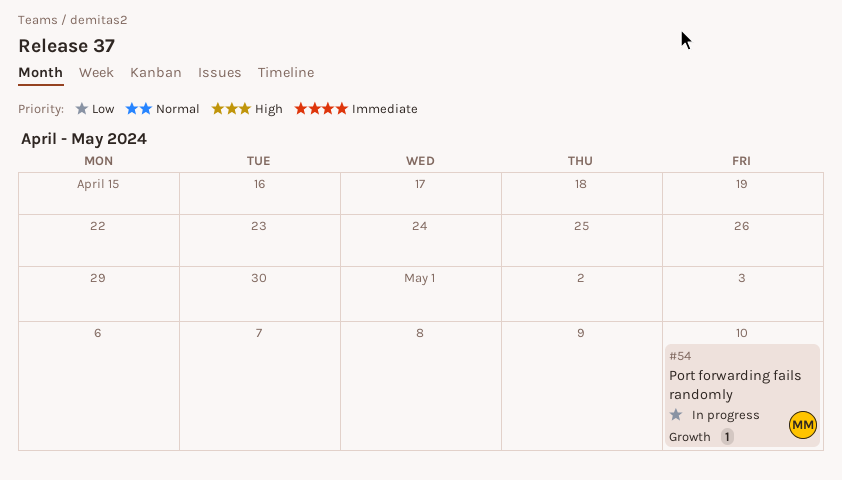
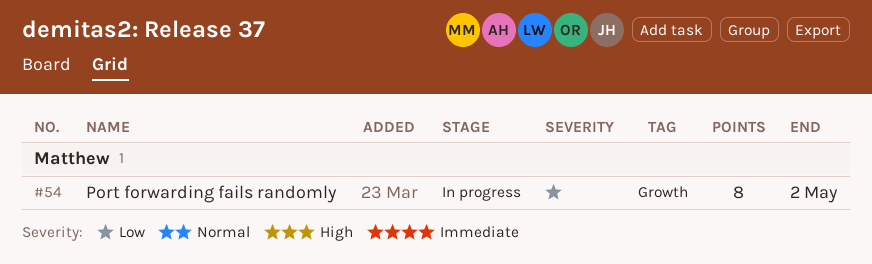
#54, estimate: 1 -> 8
#54, due: May 10 -> May 2

